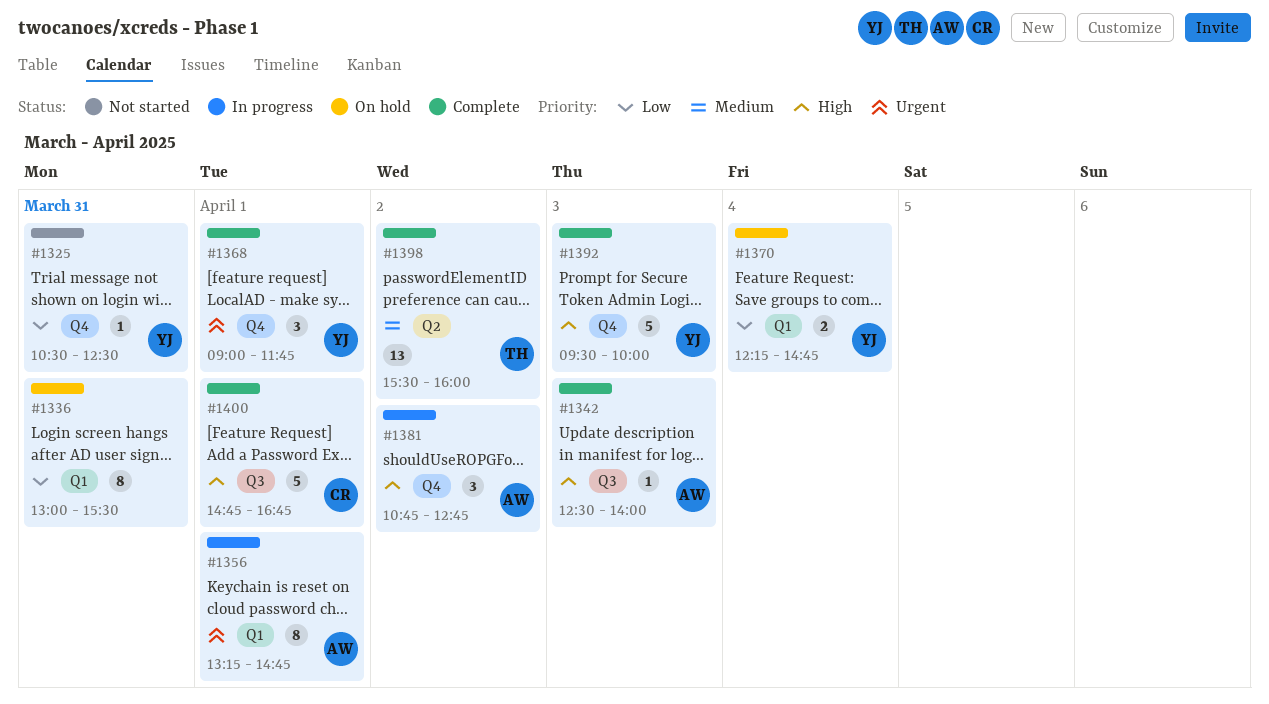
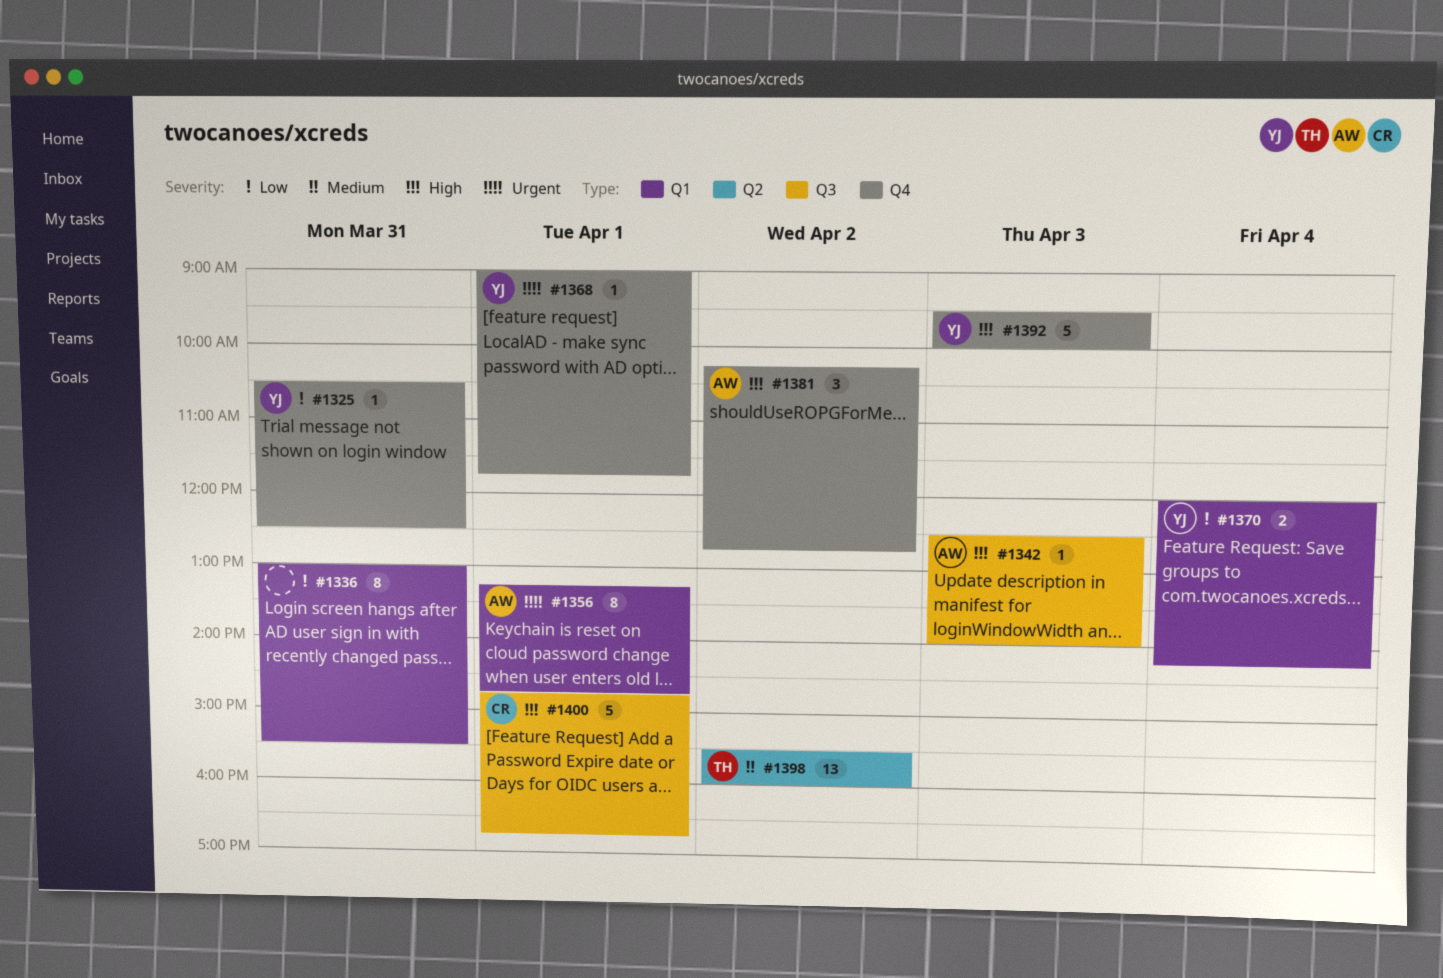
#1368, estimate: 3 -> 1
#1370, begins: 12:15 -> 12:00
#1370, ends: 14:45 -> 14:15
#1381, begins: 10:45 -> 10:15

